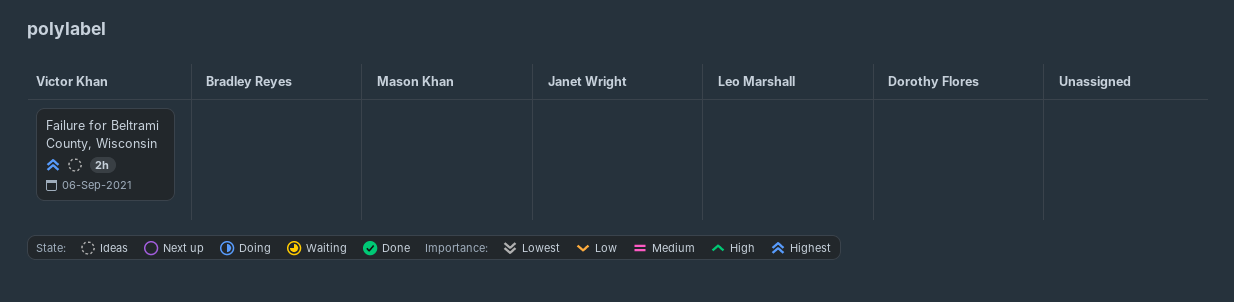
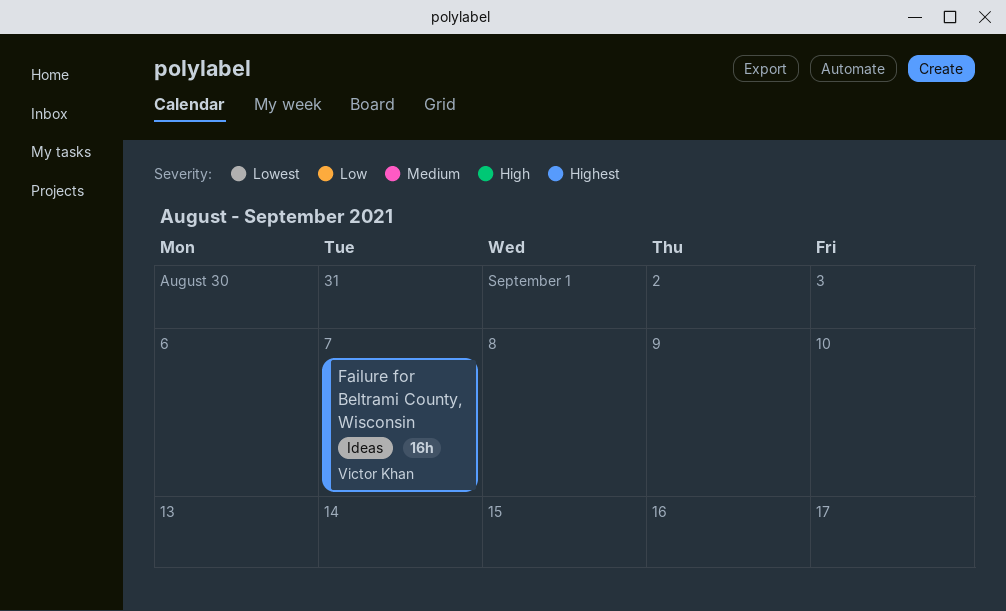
Failure for Beltrami County, Wisconsin, estimate: 2h -> 16h
Failure for Beltrami County, Wisconsin, due: Sep 6 -> Sep 7

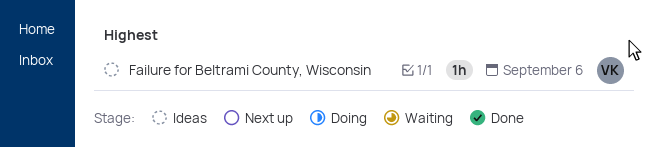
Failure for Beltrami County, Wisconsin, estimate: 16h -> 1h
Failure for Beltrami County, Wisconsin, due: Sep 7 -> Sep 6

